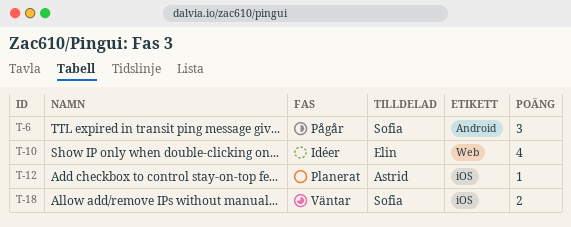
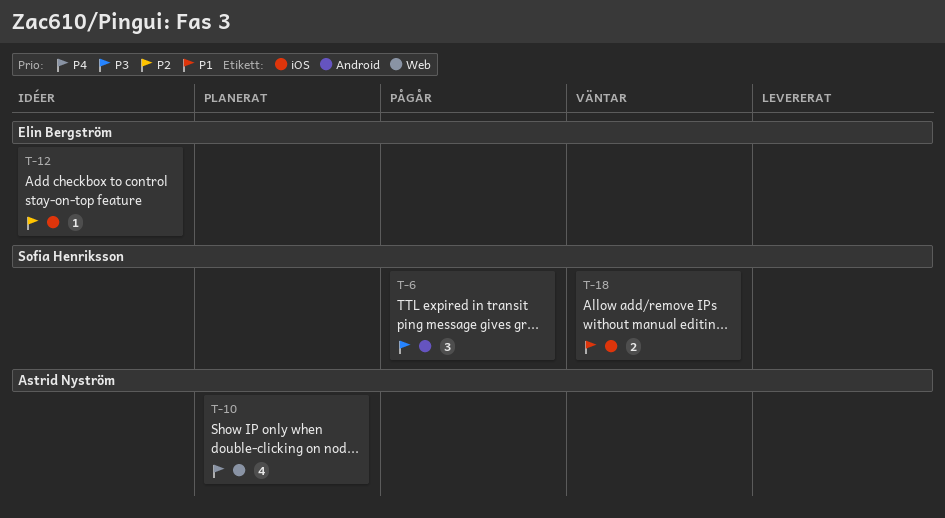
T-10, status: Idéer -> Planerat
T-10, owner: Elin Bergström -> Astrid Nyström
T-12, status: Planerat -> Idéer
T-12, owner: Astrid Nyström -> Elin Bergström

